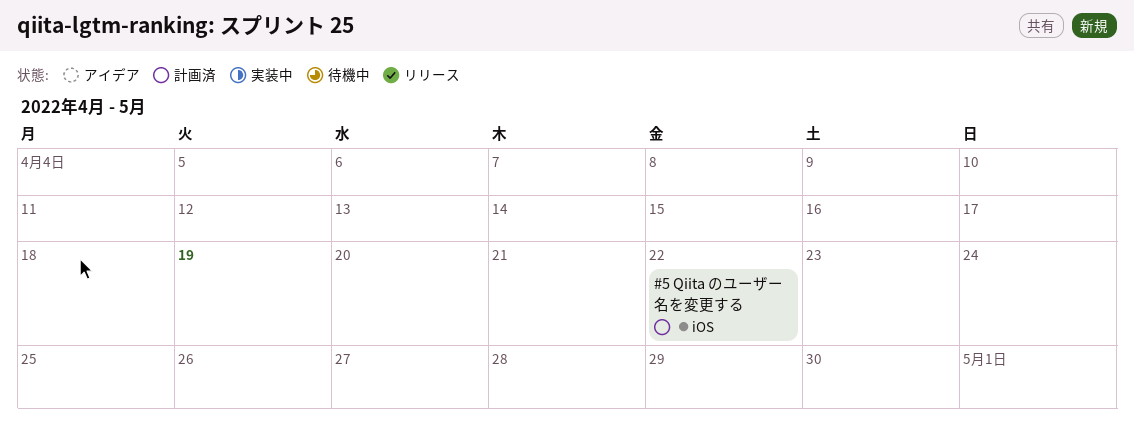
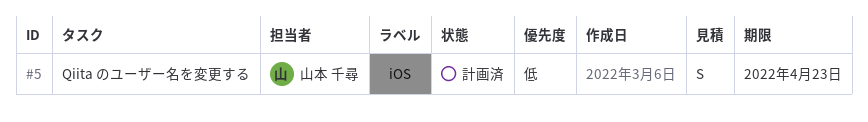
#5, due: Apr 22 -> Apr 23

